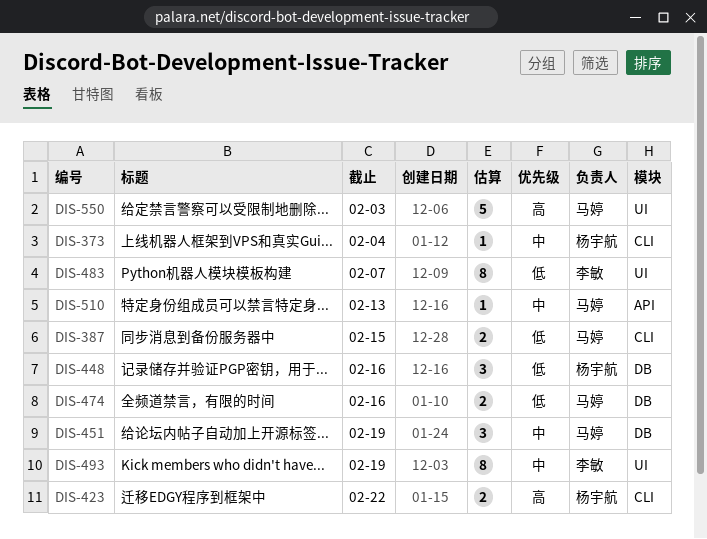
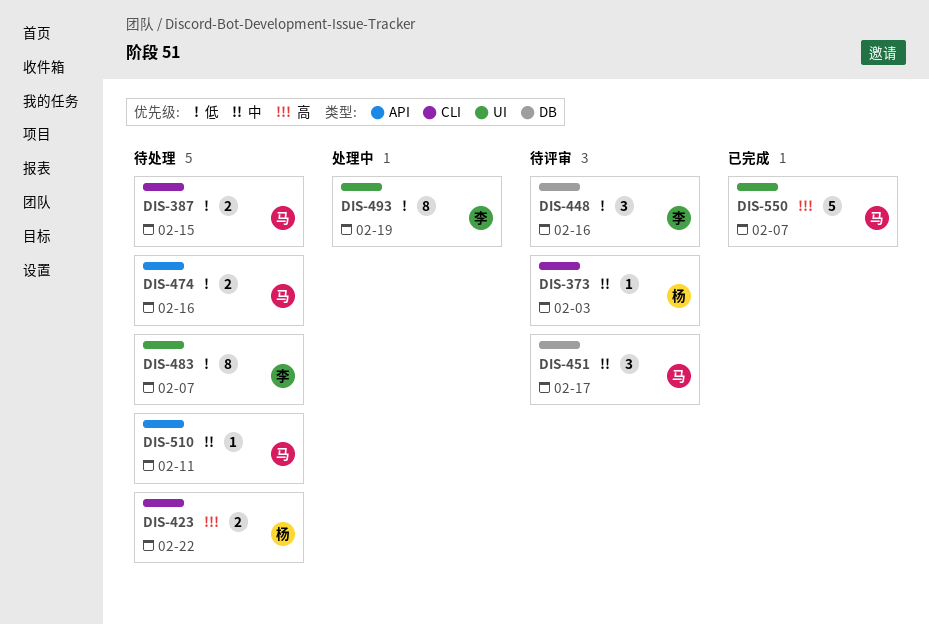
DIS-373, due: Feb 4 -> Feb 3
DIS-448, owner: 杨宇航 -> 李敏
DIS-451, due: Feb 19 -> Feb 17
DIS-474, label: DB -> API
DIS-493, priority: 中 -> 低
DIS-510, due: Feb 13 -> Feb 11
DIS-550, due: Feb 3 -> Feb 7

